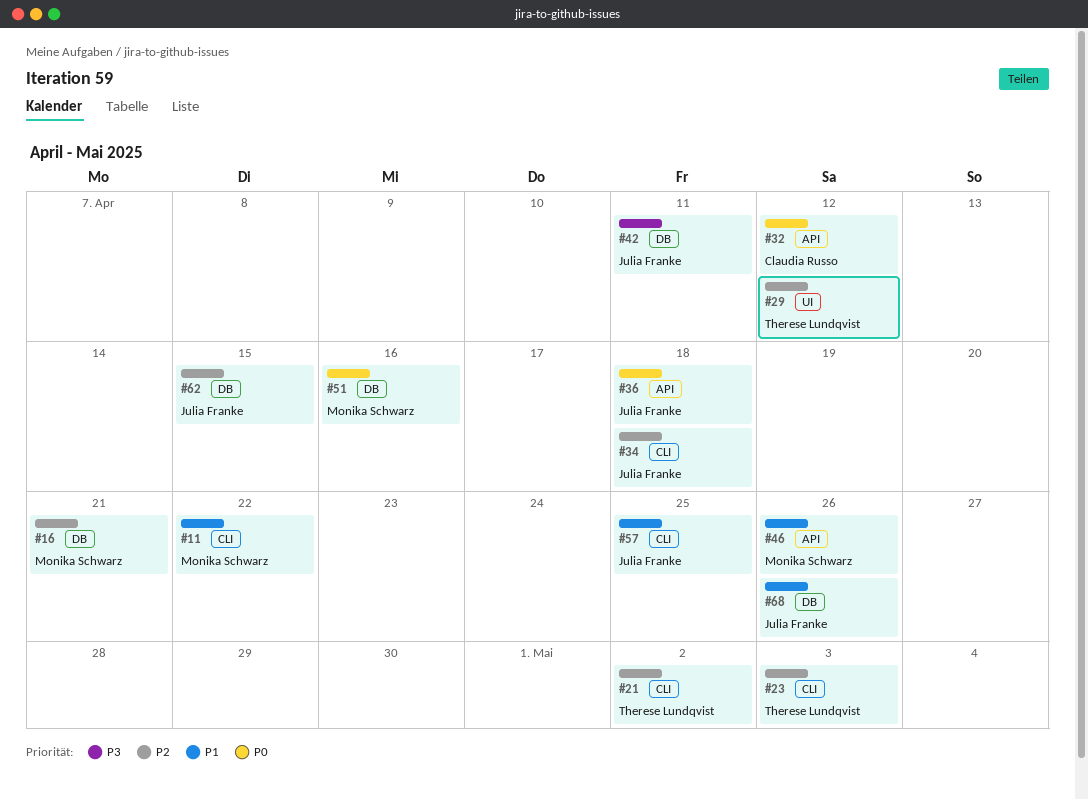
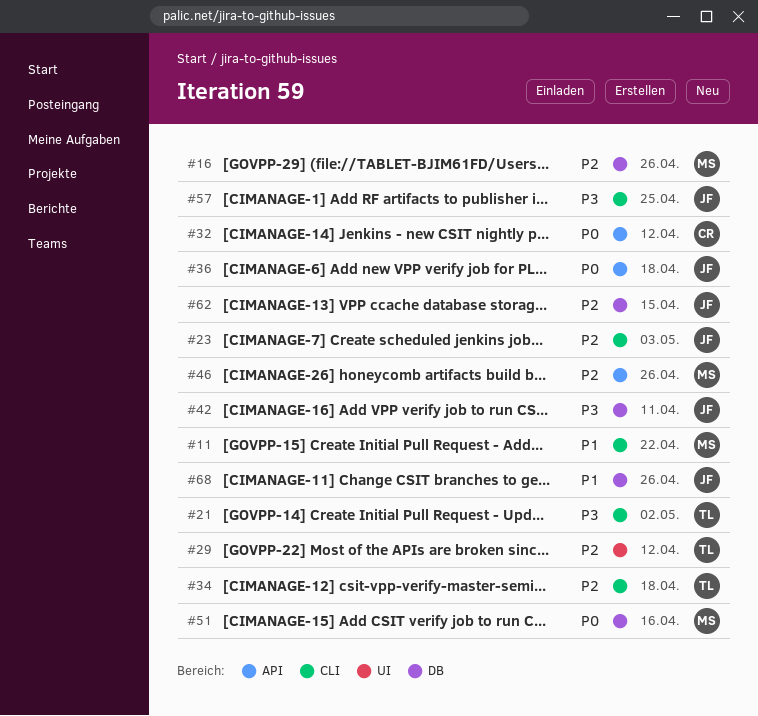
#16, due: Apr 21 -> Apr 26
#21, priority: P2 -> P3
#23, owner: Therese Lundqvist -> Julia Franke
#34, owner: Julia Franke -> Therese Lundqvist
#46, priority: P1 -> P2
#57, priority: P1 -> P3

